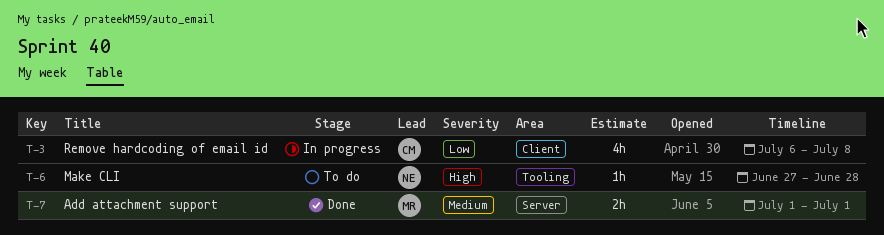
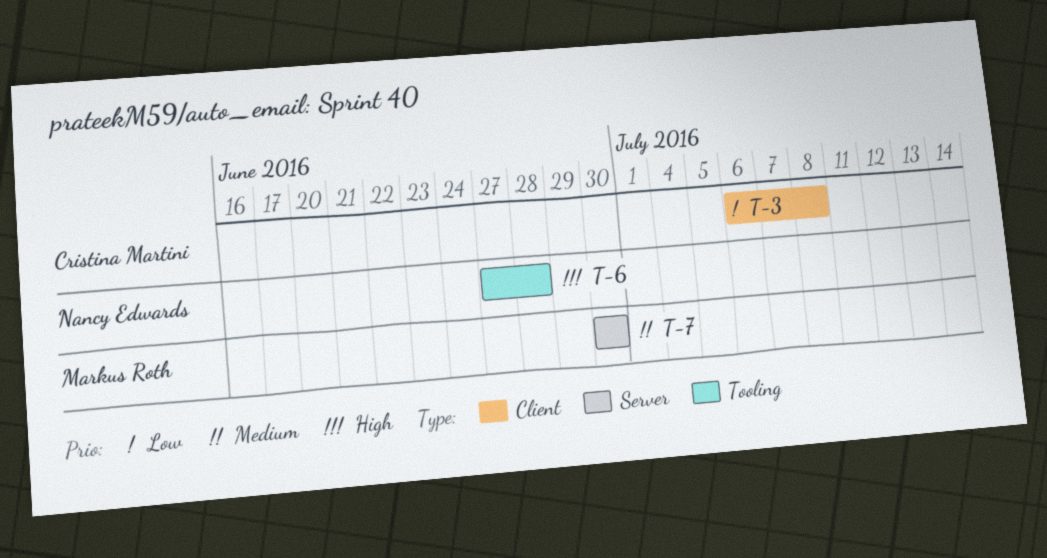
T-7, start: Jul 1 -> Jun 30
T-7, due: Jul 1 -> Jun 30

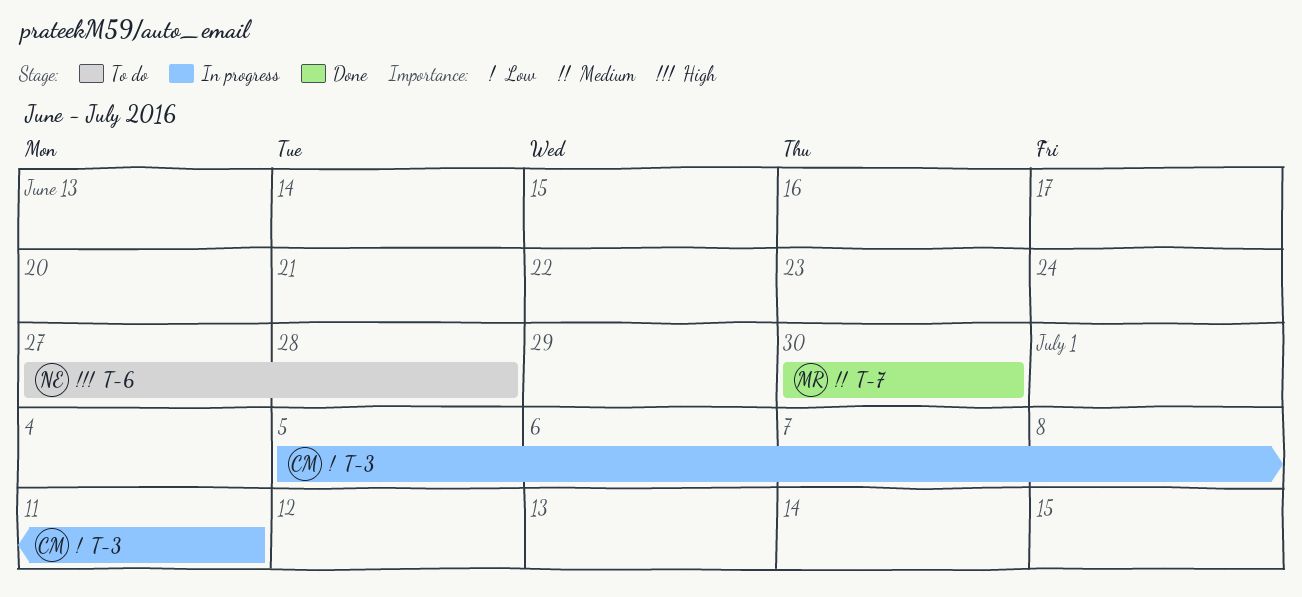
T-3, start: Jul 6 -> Jul 5
T-3, due: Jul 8 -> Jul 11

